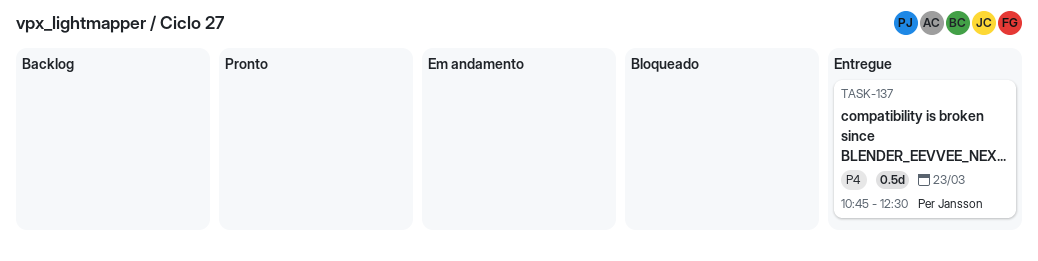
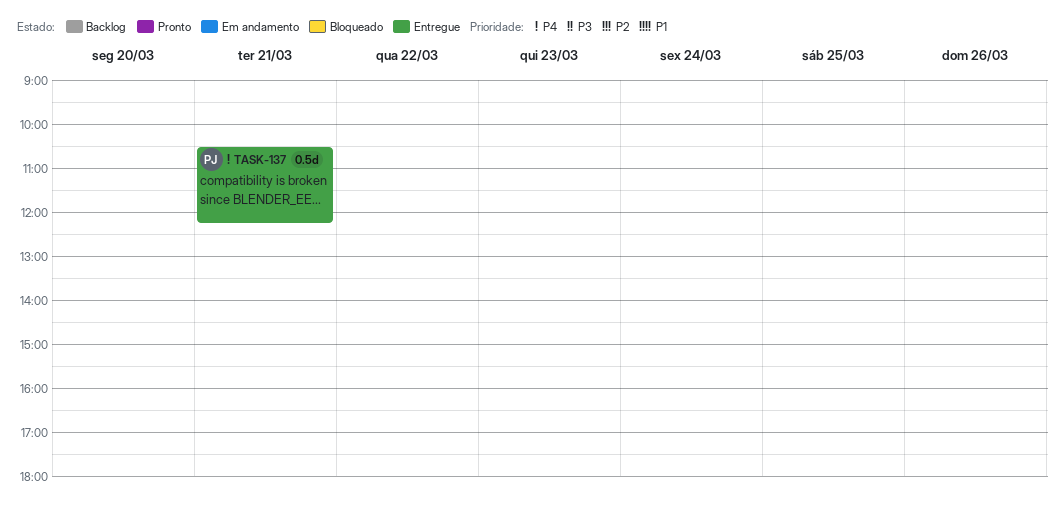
TASK-137, day: Mar 23 -> Mar 21
TASK-137, begins: 10:45 -> 10:30
TASK-137, ends: 12:30 -> 12:15

